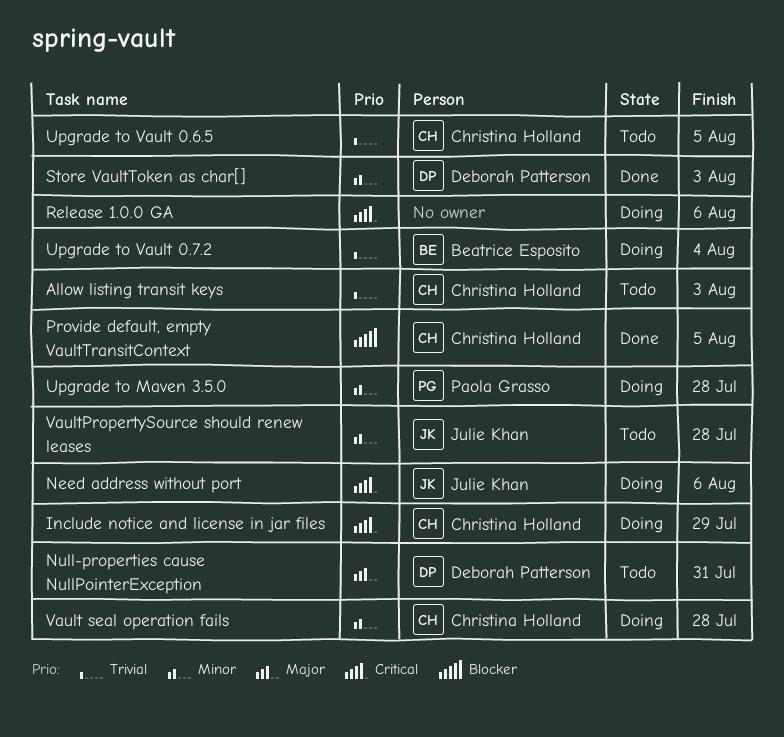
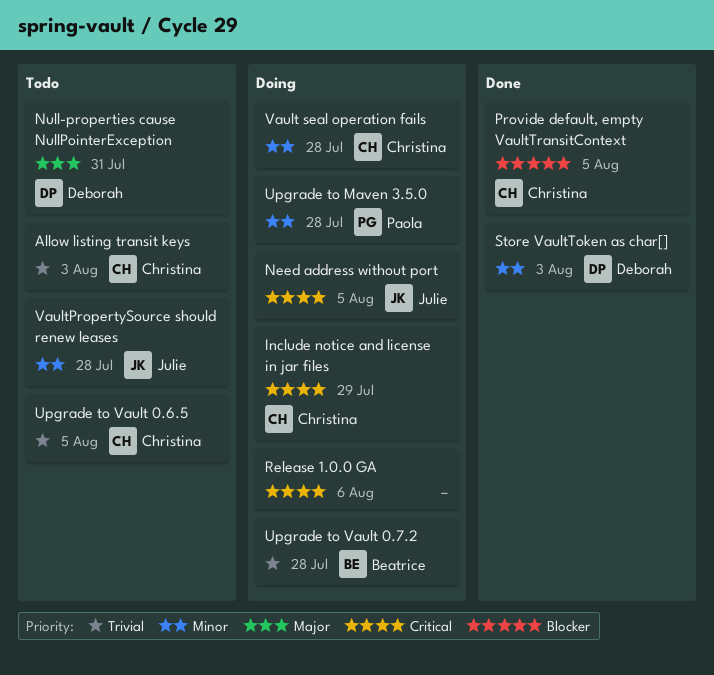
Need address without port, due: Aug 6 -> Aug 5
Upgrade to Vault 0.7.2, due: Aug 4 -> Jul 28

